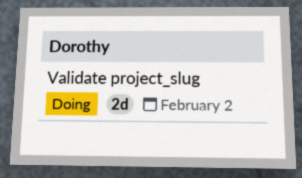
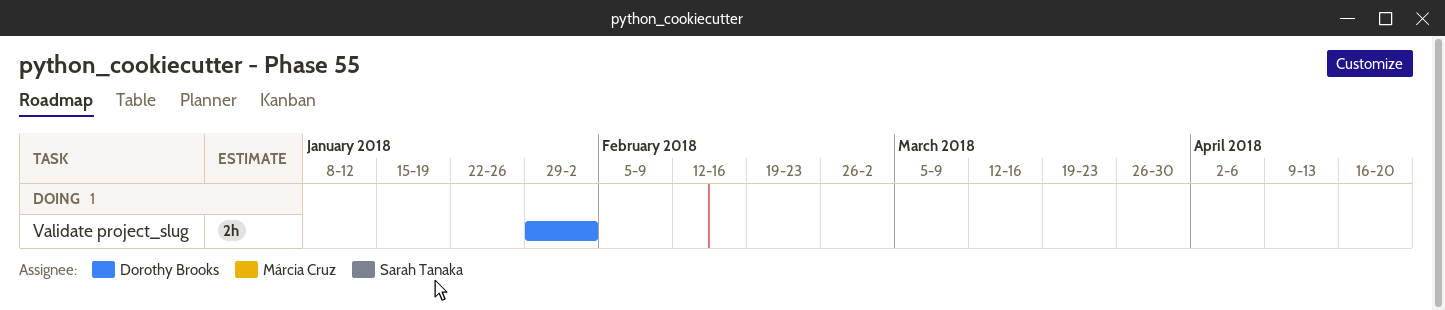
Validate project_slug, estimate: 2d -> 2h

